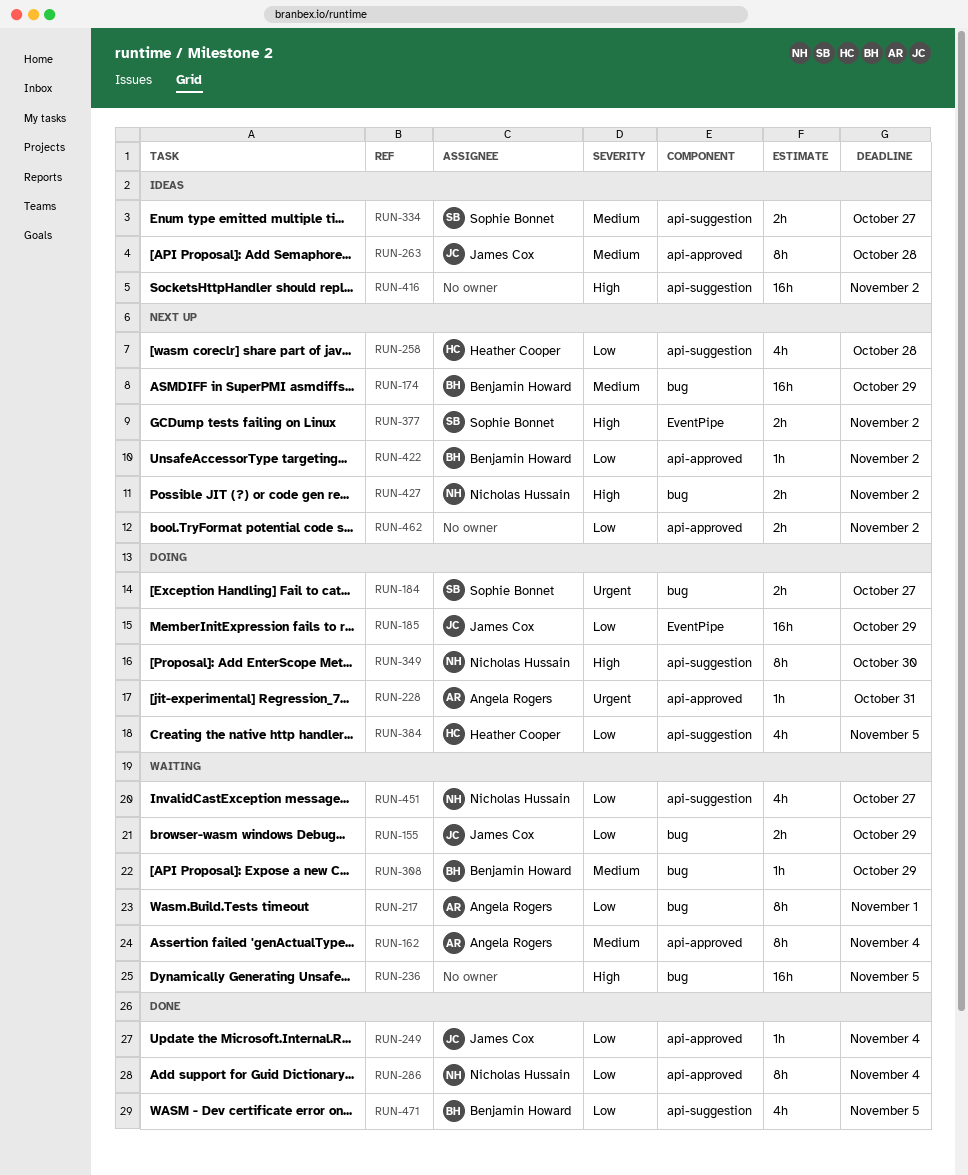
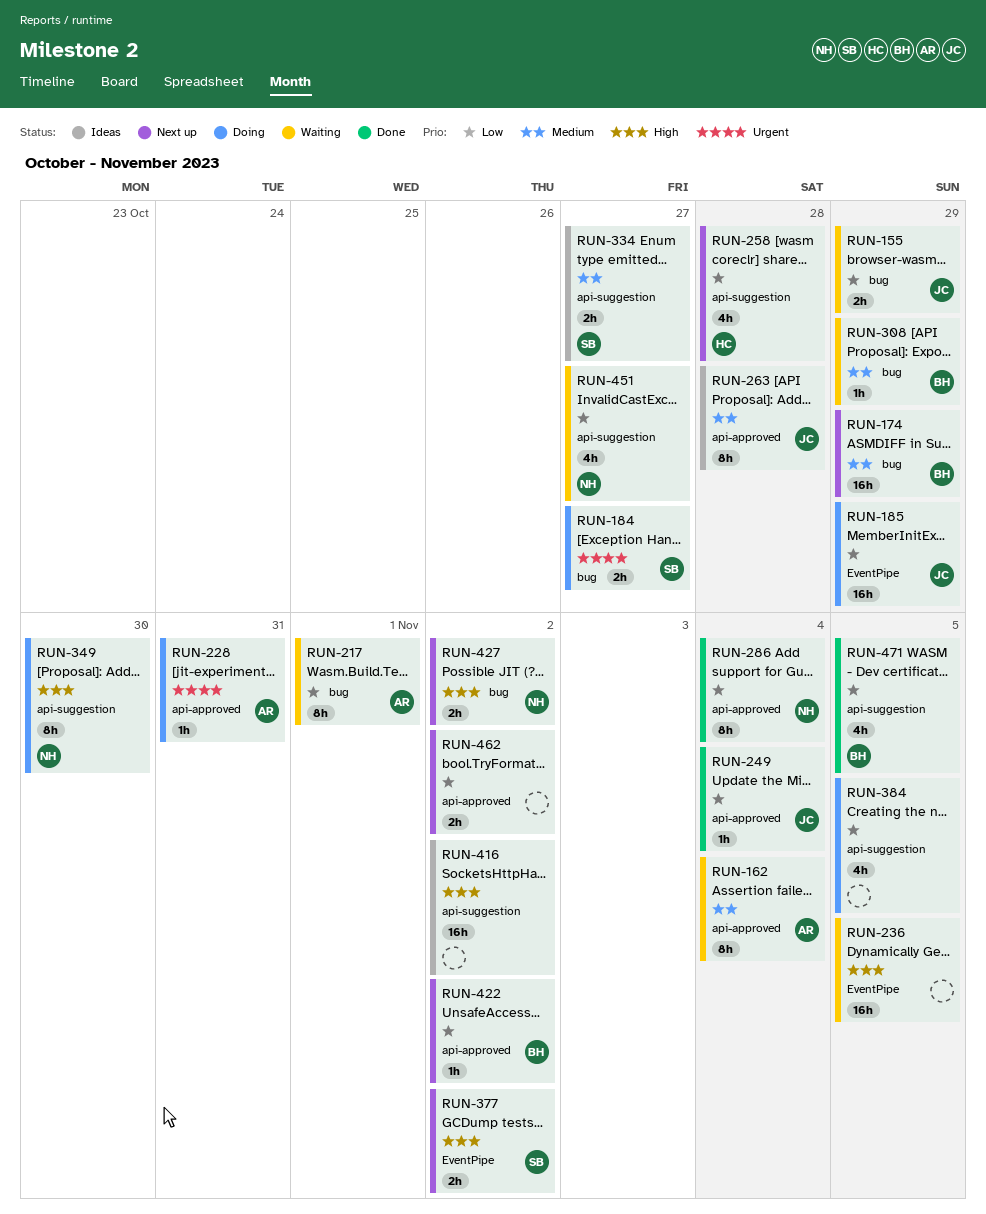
RUN-236, label: bug -> EventPipe
RUN-384, owner: Heather Cooper -> none

